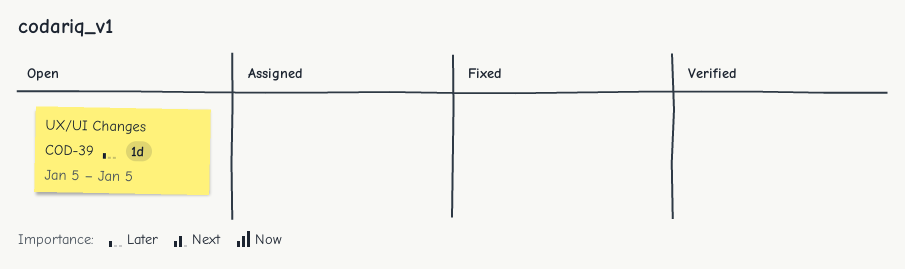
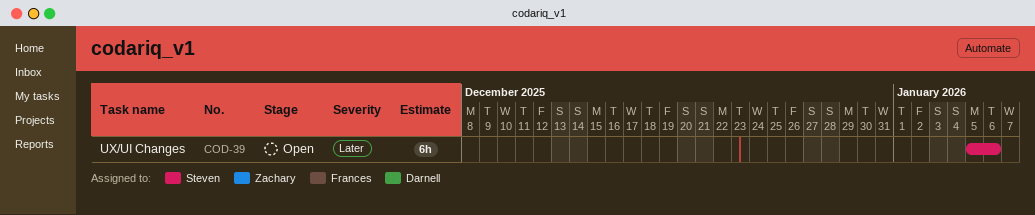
COD-39, estimate: 1d -> 6h
COD-39, due: Jan 5 -> Jan 6

